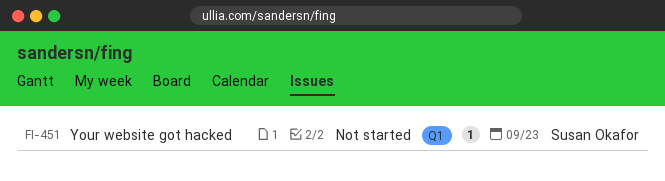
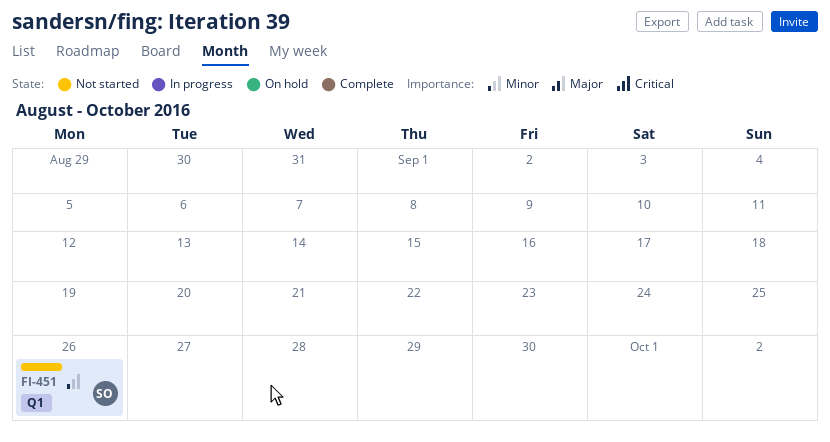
FI-451, due: Sep 23 -> Sep 26

